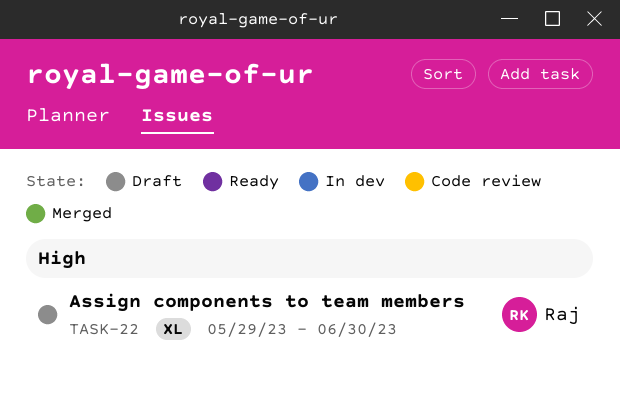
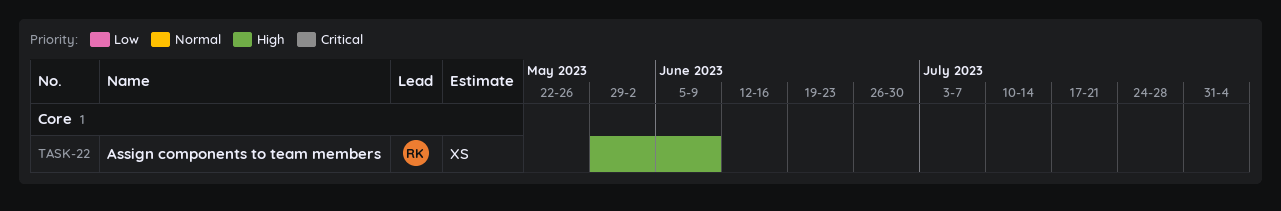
TASK-22, estimate: XL -> XS
TASK-22, due: Jun 30 -> Jun 9

